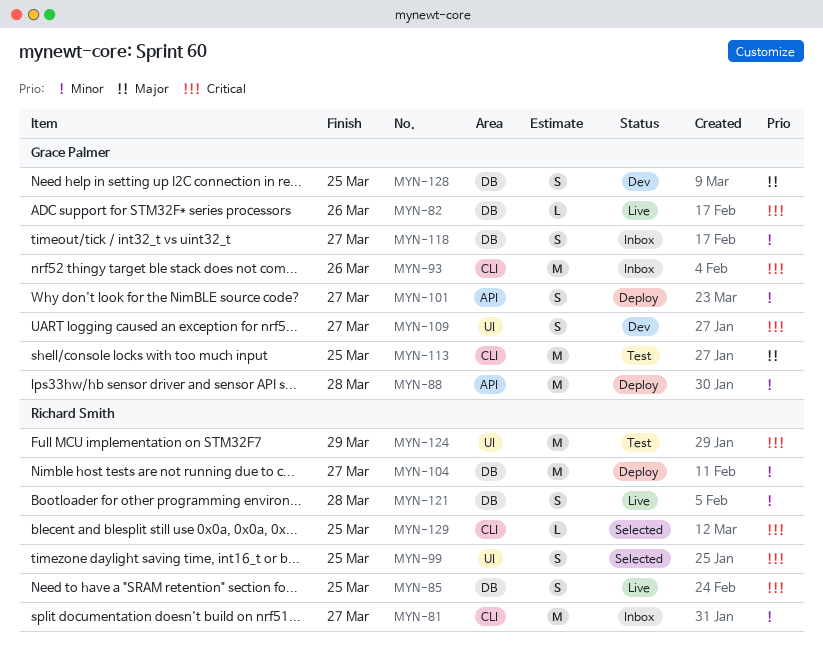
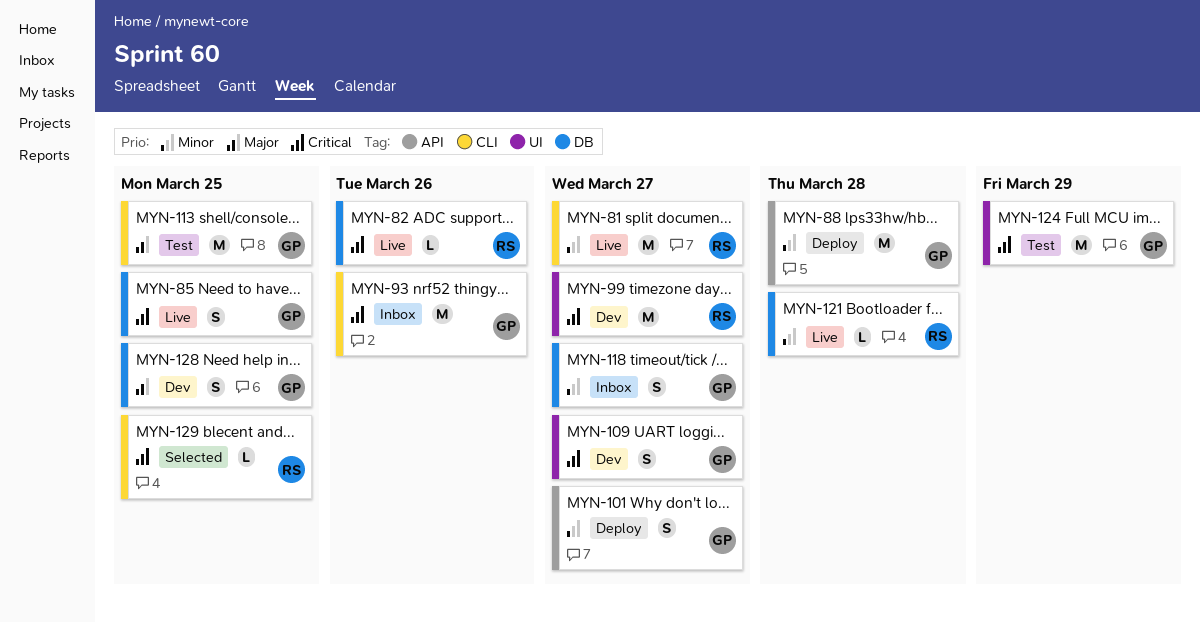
MYN-81, status: Inbox -> Live
MYN-82, owner: Grace Palmer -> Richard Smith
MYN-85, owner: Richard Smith -> Grace Palmer
MYN-99, status: Selected -> Dev
MYN-99, estimate: S -> M
MYN-99, due: Mar 25 -> Mar 27
MYN-104: present -> none
MYN-121, estimate: S -> L
MYN-124, owner: Richard Smith -> Grace Palmer

